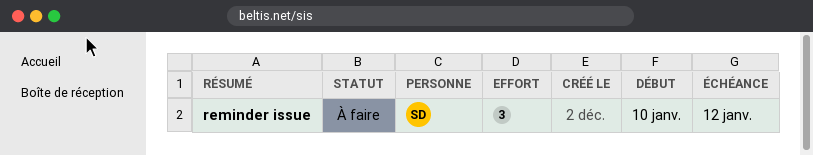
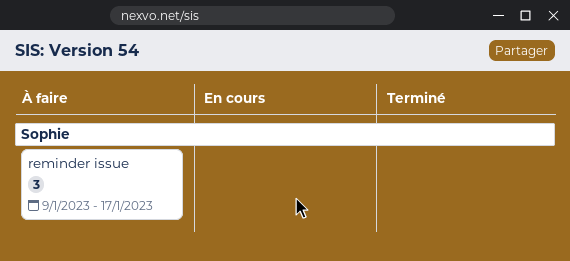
reminder issue, start: Jan 10 -> Jan 9
reminder issue, due: Jan 12 -> Jan 17

